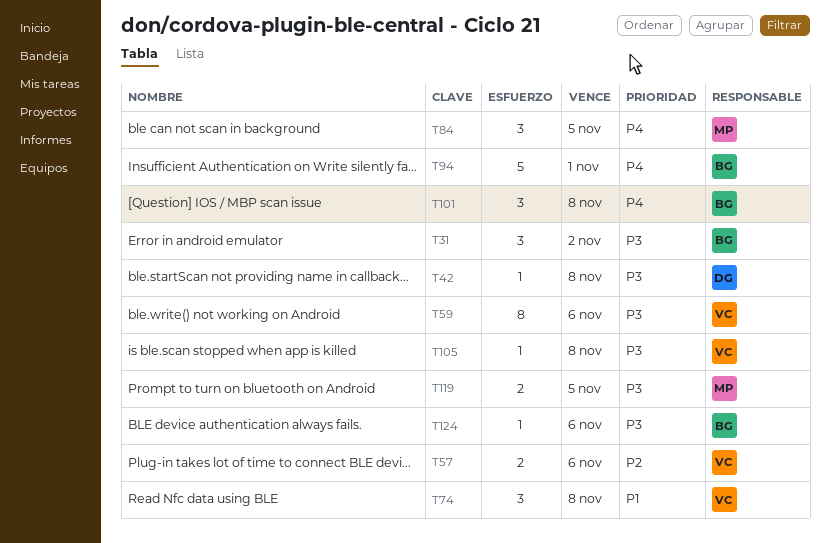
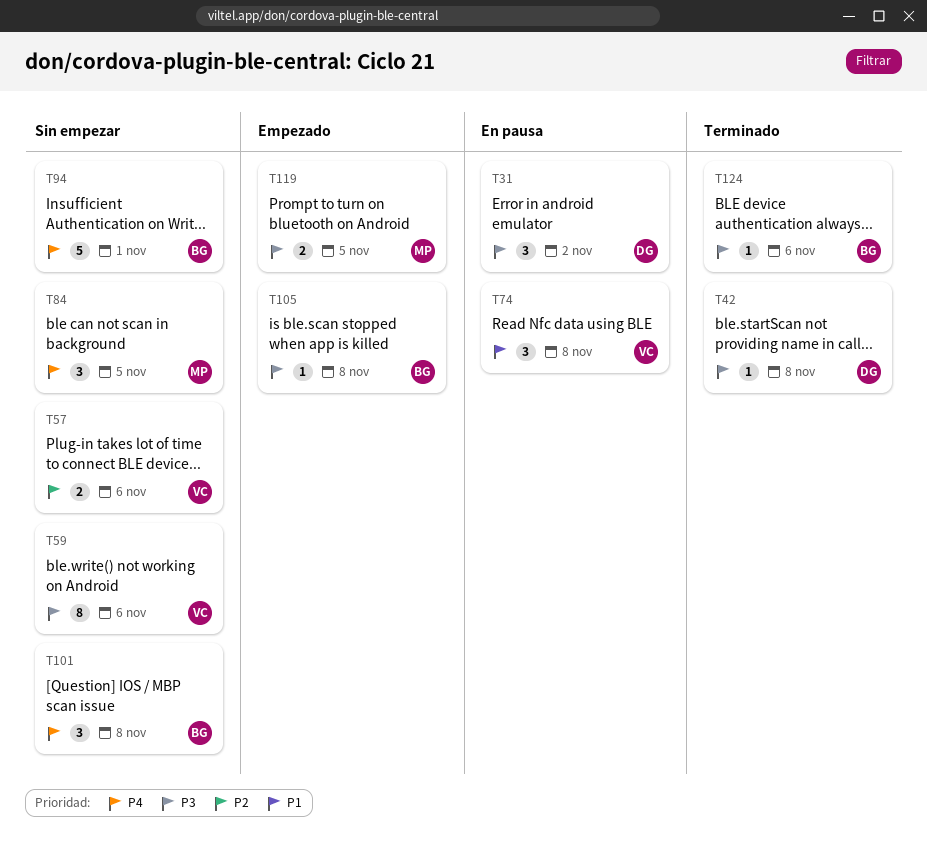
T31, owner: BG -> DG
T105, owner: VC -> BG

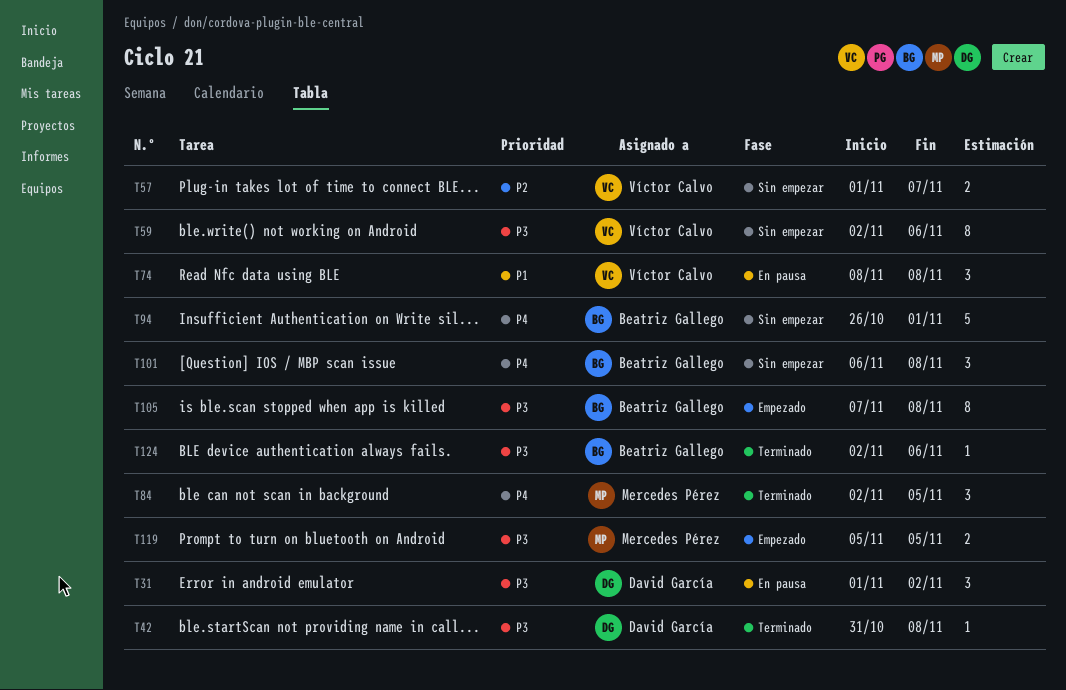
T57, due: Nov 6 -> Nov 7
T84, status: Sin empezar -> Terminado
T105, estimate: 1 -> 8

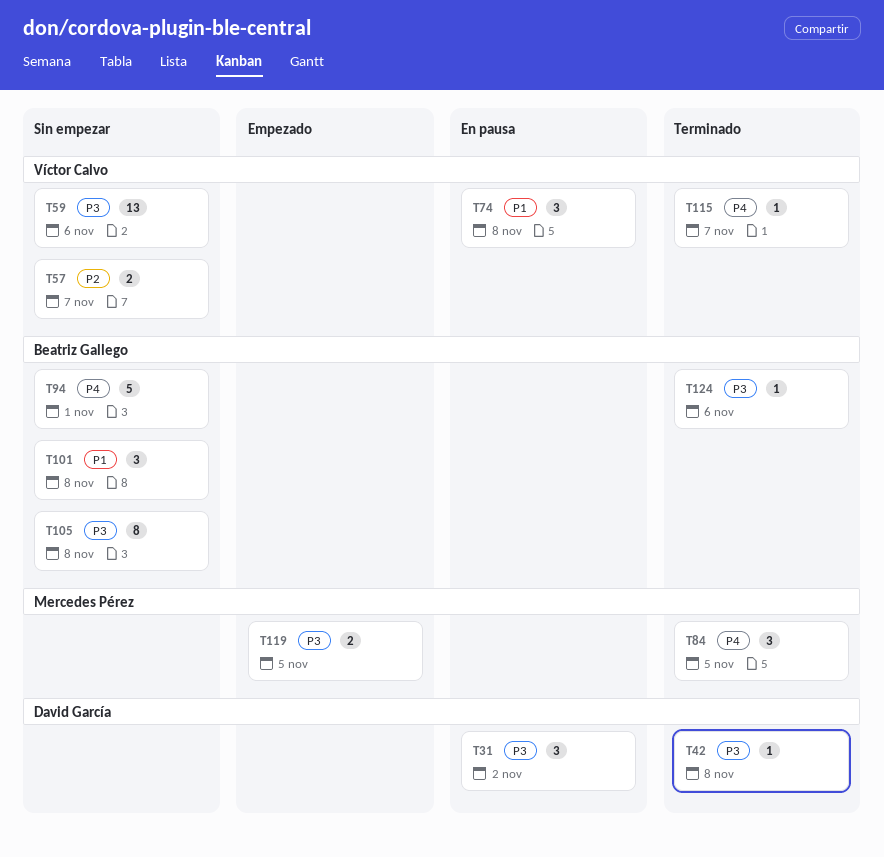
T59, estimate: 8 -> 13
T101, priority: P4 -> P1
T105, status: Empezado -> Sin empezar
T115: none -> present

